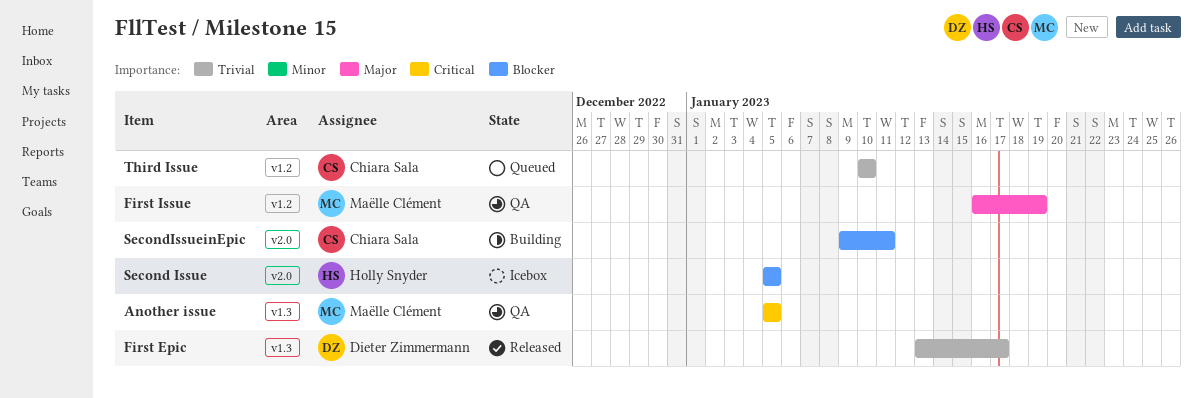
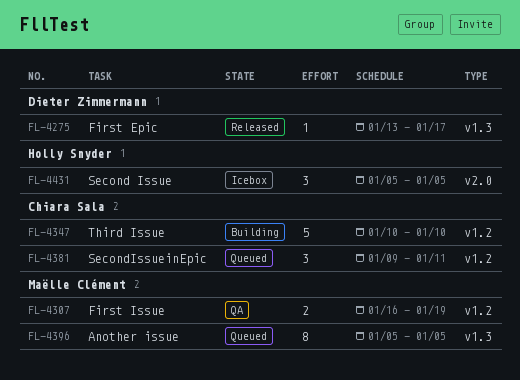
Another issue, status: QA -> Queued
SecondIssueinEpic, status: Building -> Queued
SecondIssueinEpic, label: v2.0 -> v1.2
Third Issue, status: Queued -> Building

